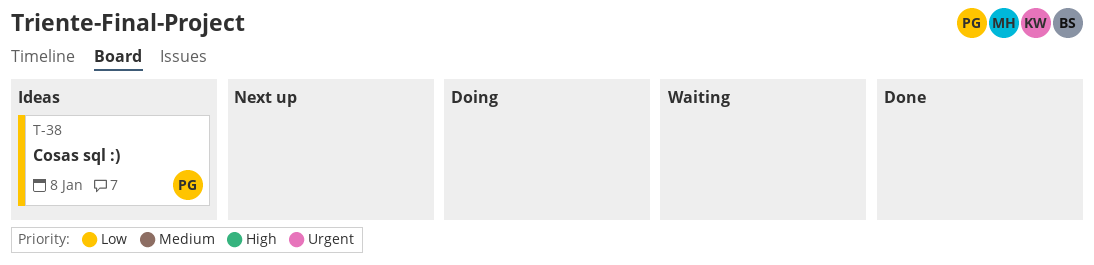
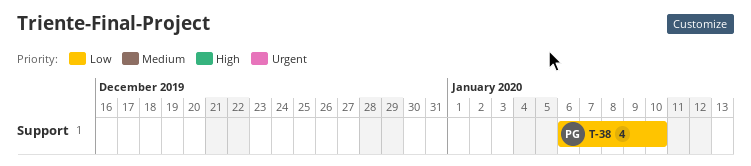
T-38, due: Jan 8 -> Jan 10

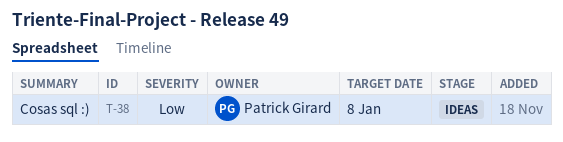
T-38, due: Jan 10 -> Jan 8

